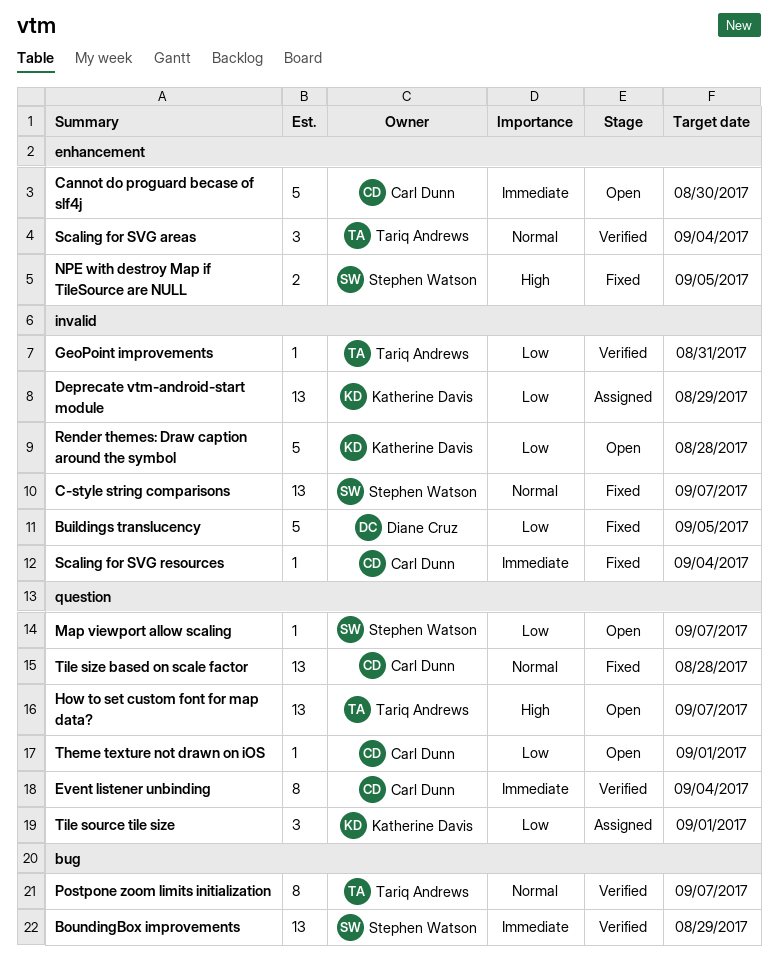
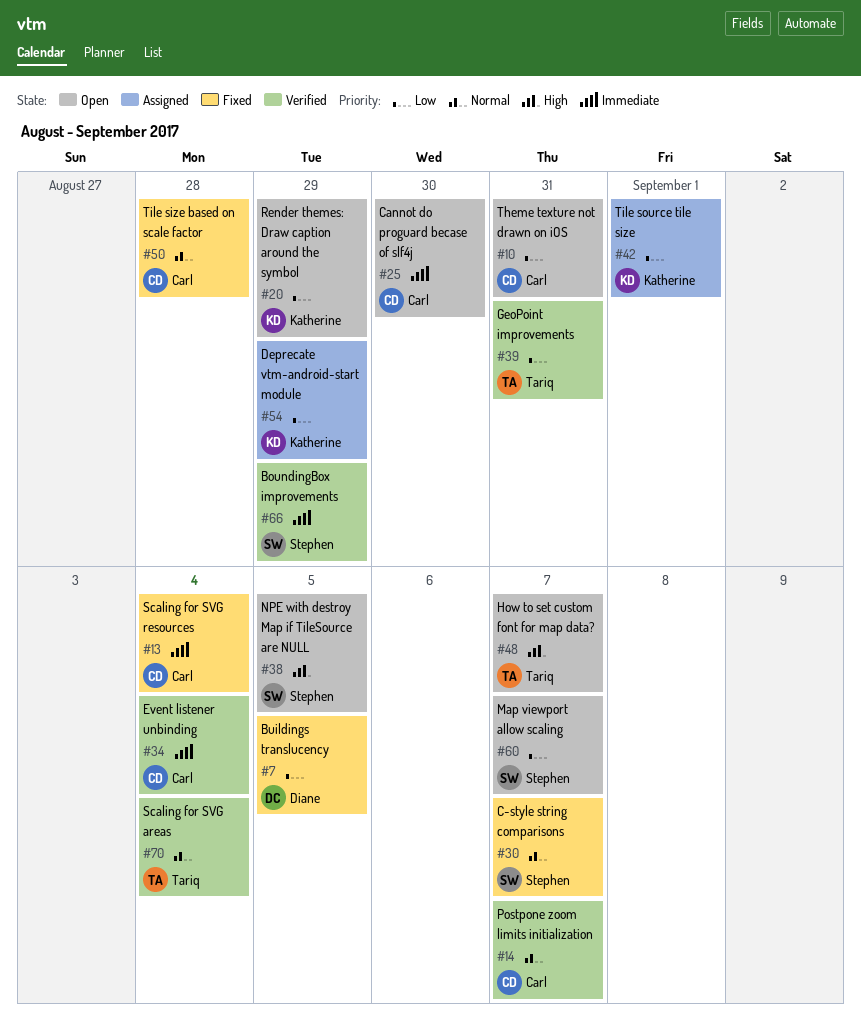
NPE with destroy Map if TileSource are NULL, status: Fixed -> Open
Postpone zoom limits initialization, owner: Tariq Andrews -> Carl Dunn
Render themes: Draw caption around the symbol, due: Aug 28 -> Aug 29
Theme texture not drawn on iOS, due: Sep 1 -> Aug 31

